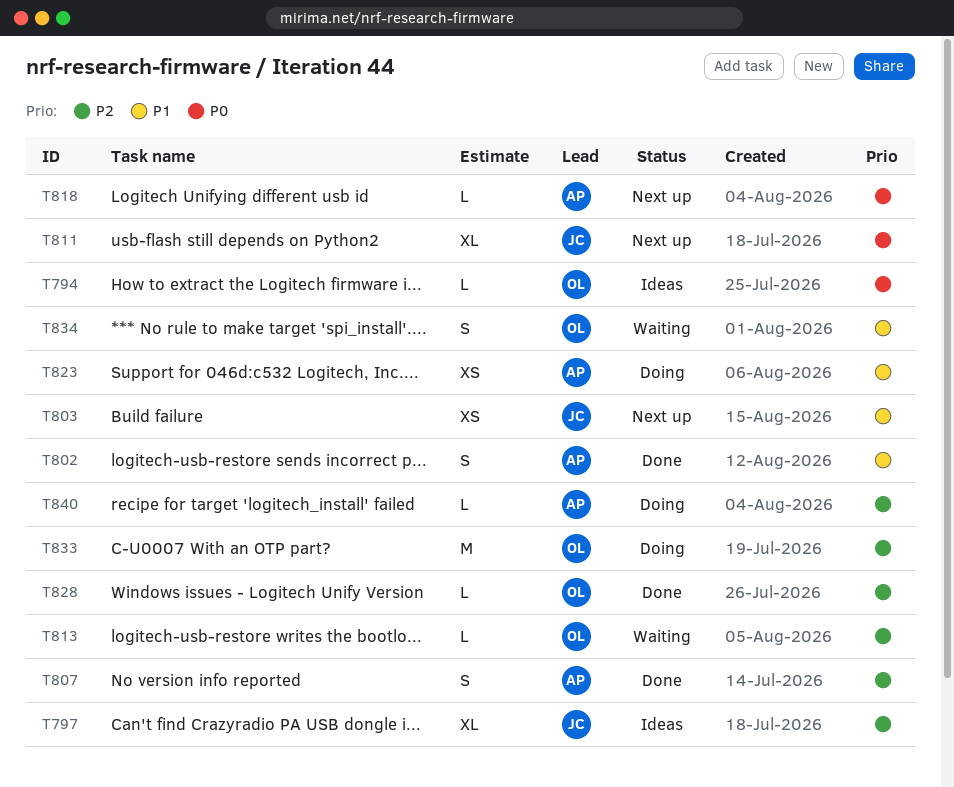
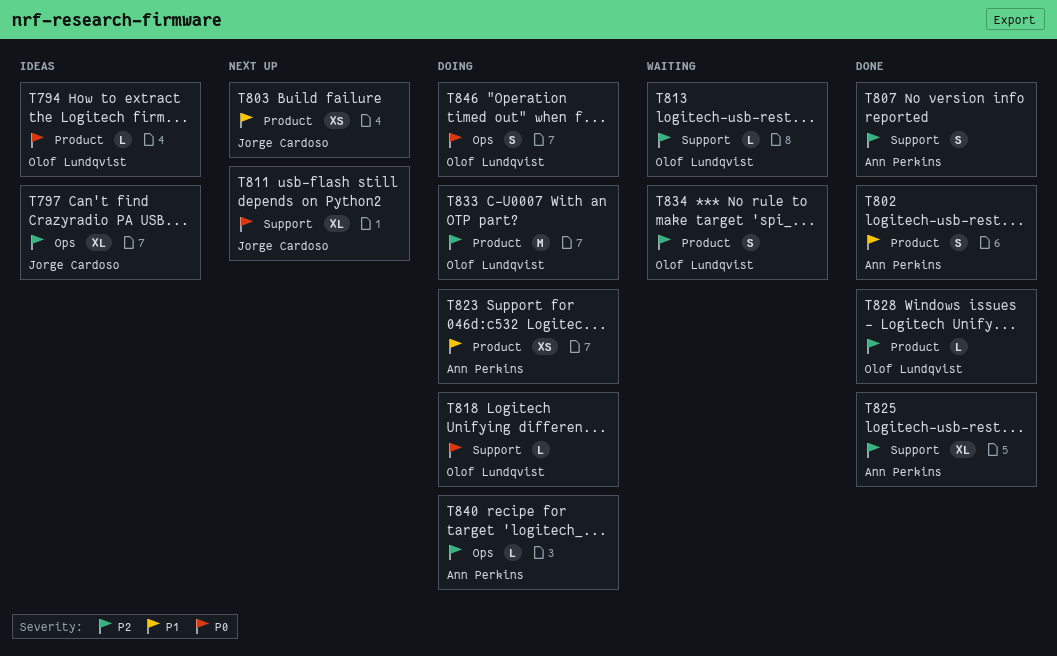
T818, status: Next up -> Doing
T818, owner: Ann Perkins -> Olof Lundqvist
T825: none -> present
T834, priority: P1 -> P2
T846: none -> present

